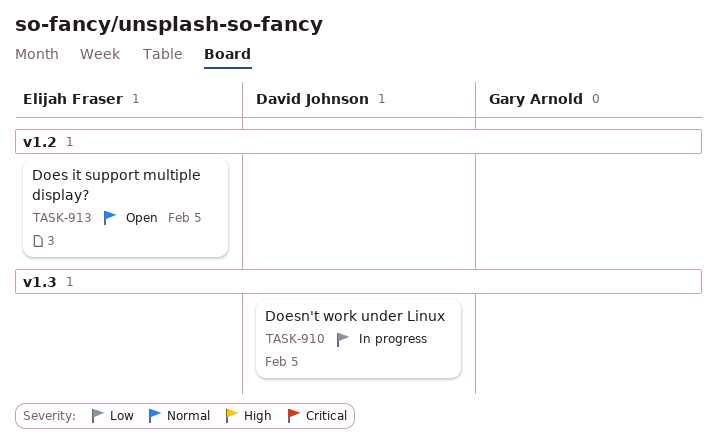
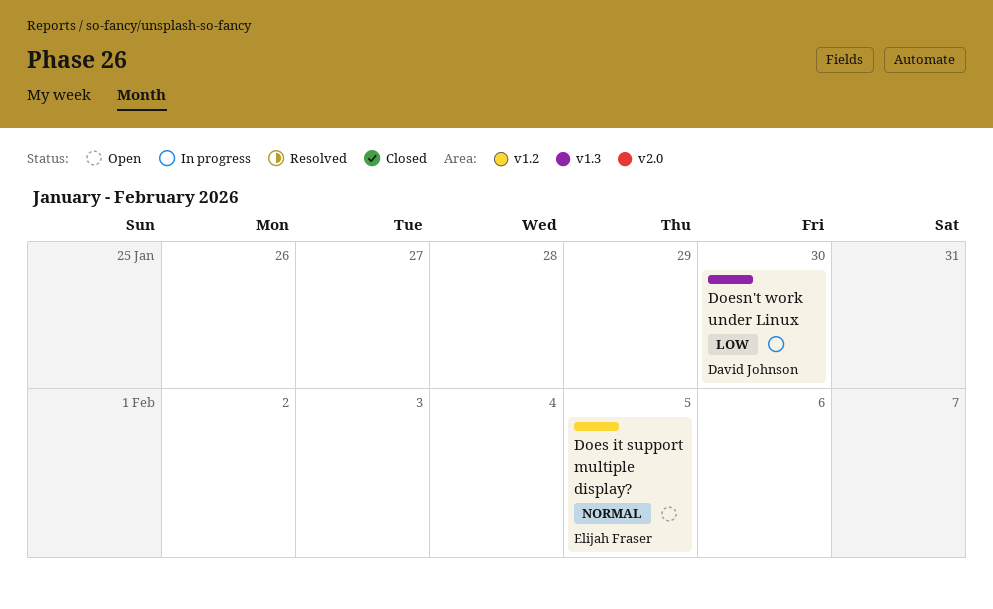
Doesn't work under Linux, due: Feb 5 -> Jan 30

